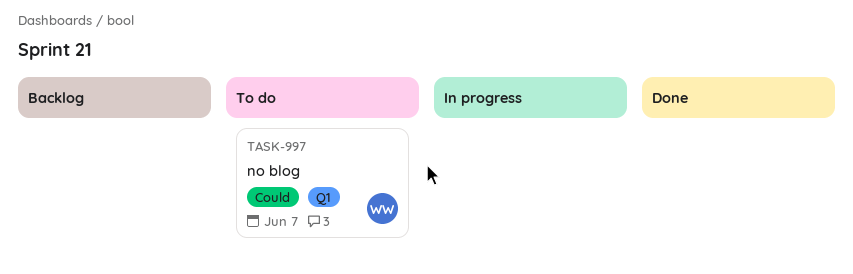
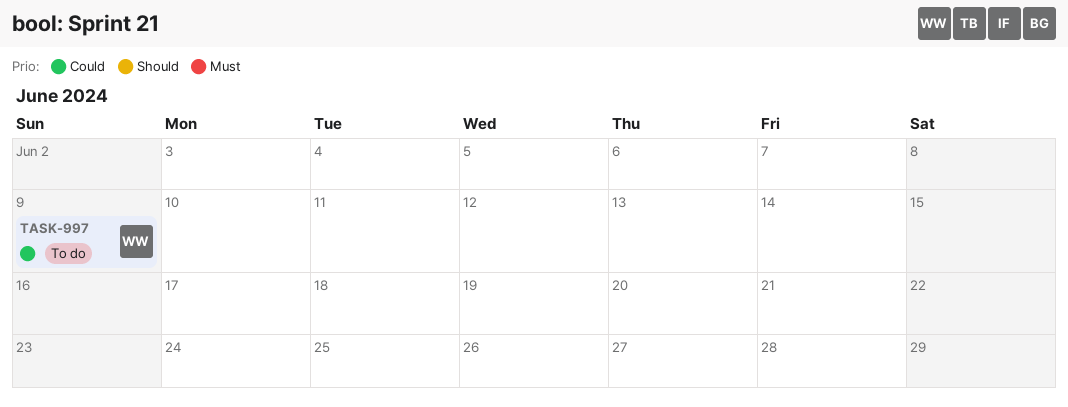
TASK-997, due: Jun 7 -> Jun 9

